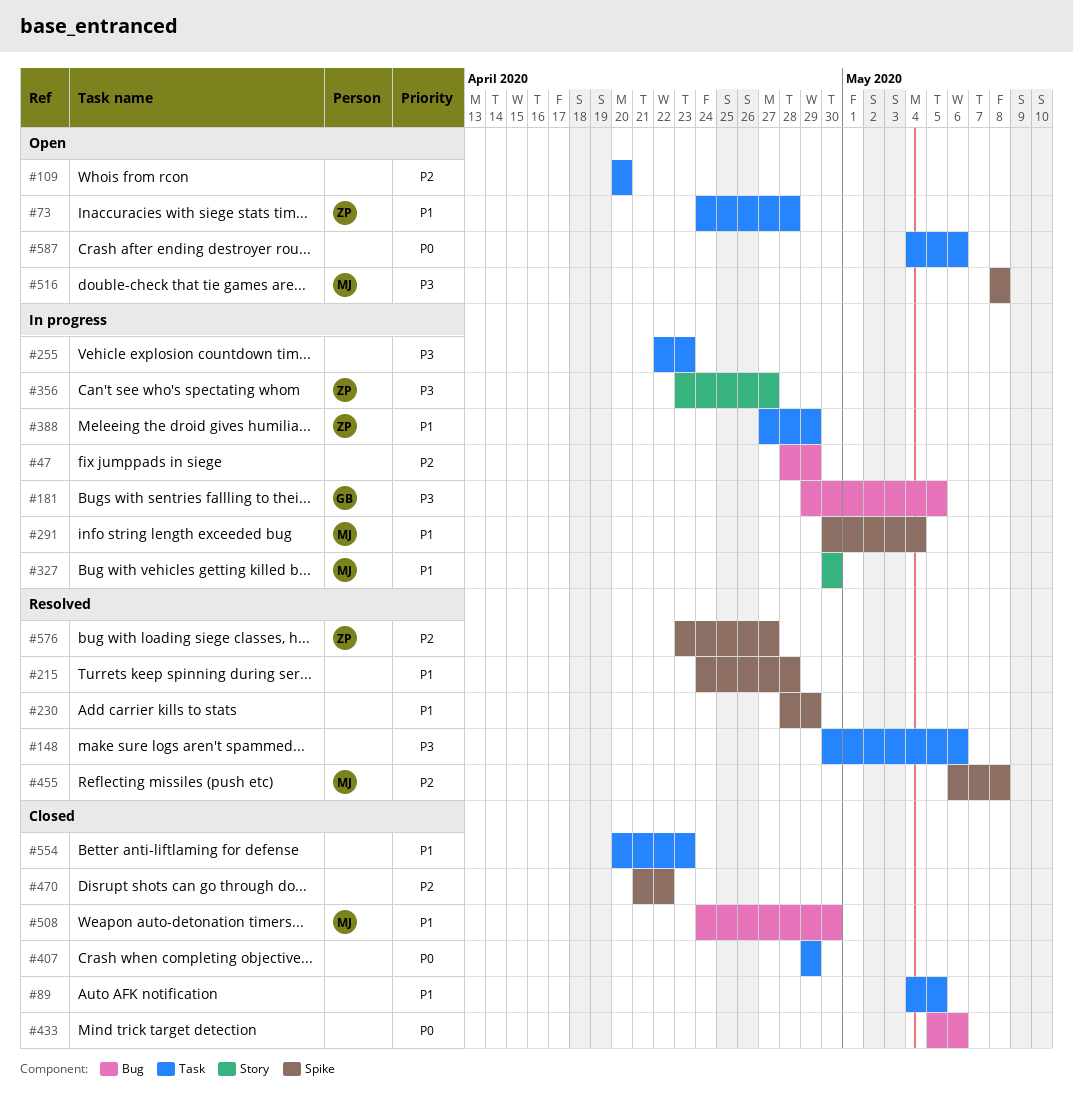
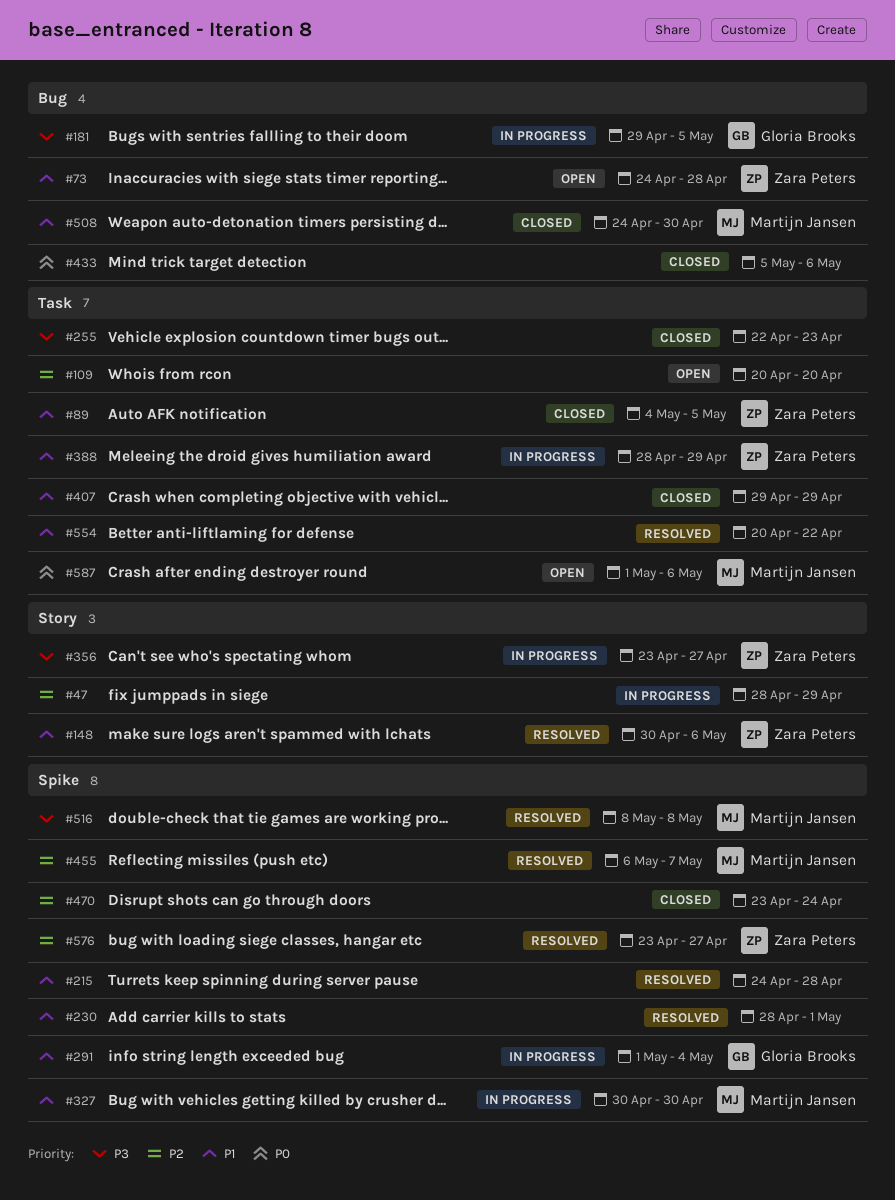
#47, label: Bug -> Story
#73, label: Task -> Bug
#89, owner: none -> Zara Peters
#148, owner: none -> Zara Peters
#148, priority: P3 -> P1
#148, label: Task -> Story
#230, due: Apr 29 -> May 1
#255, status: In progress -> Closed
#291, owner: Martijn Jansen -> Gloria Brooks
#291, start: Apr 30 -> May 1
#327, label: Story -> Spike
#388, start: Apr 27 -> Apr 28
#407, priority: P0 -> P1
#455, due: May 8 -> May 7
#470, start: Apr 21 -> Apr 23
#470, due: Apr 22 -> Apr 24
#516, status: Open -> Resolved
#554, status: Closed -> Resolved
#554, due: Apr 23 -> Apr 22
#587, owner: none -> Martijn Jansen
#587, start: May 4 -> May 1

